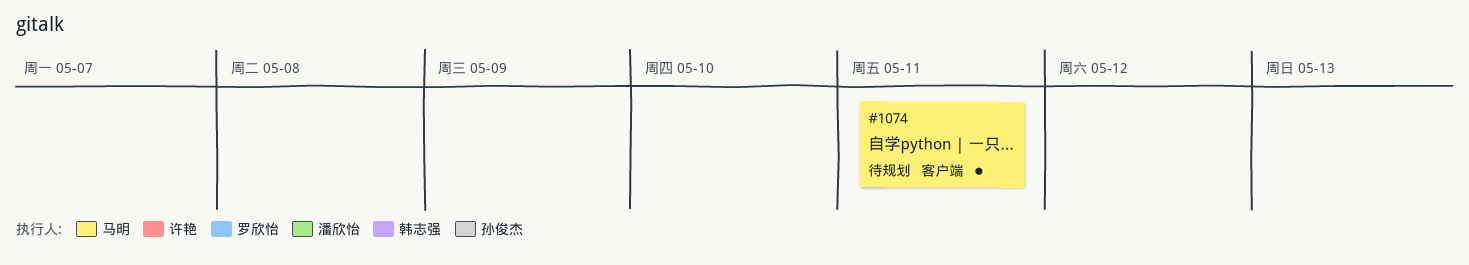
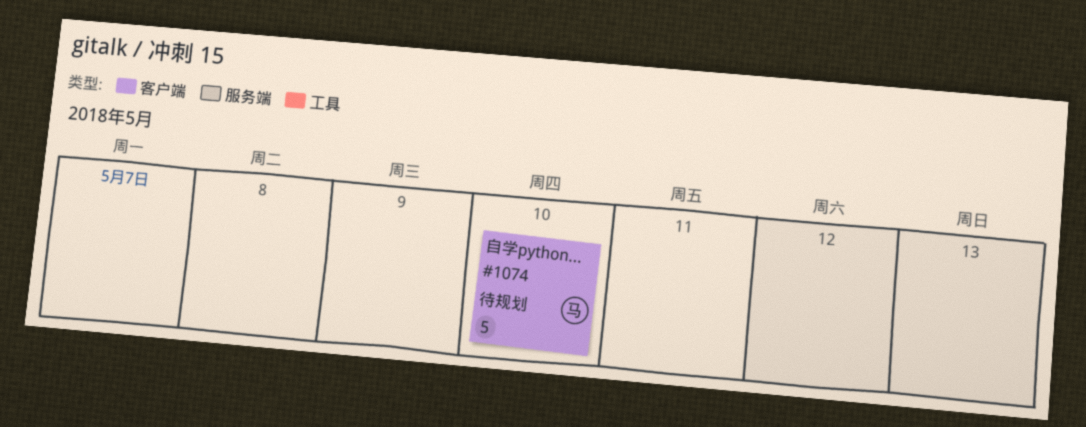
#1074, estimate: 1 -> 5
#1074, due: May 11 -> May 10

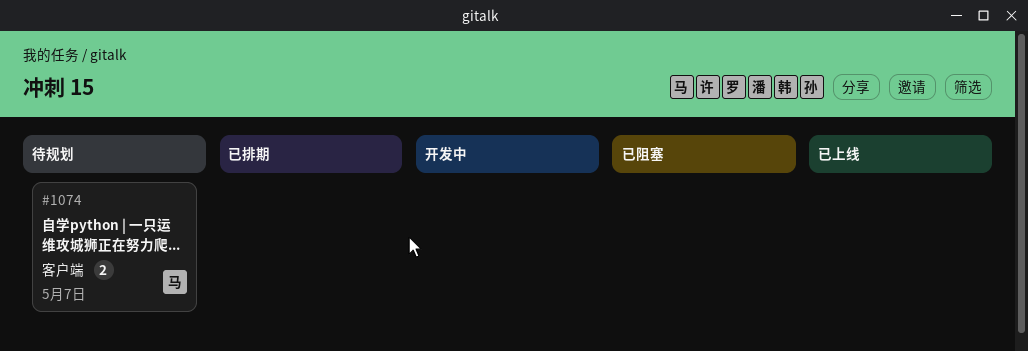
#1074, estimate: 5 -> 2
#1074, due: May 10 -> May 7

